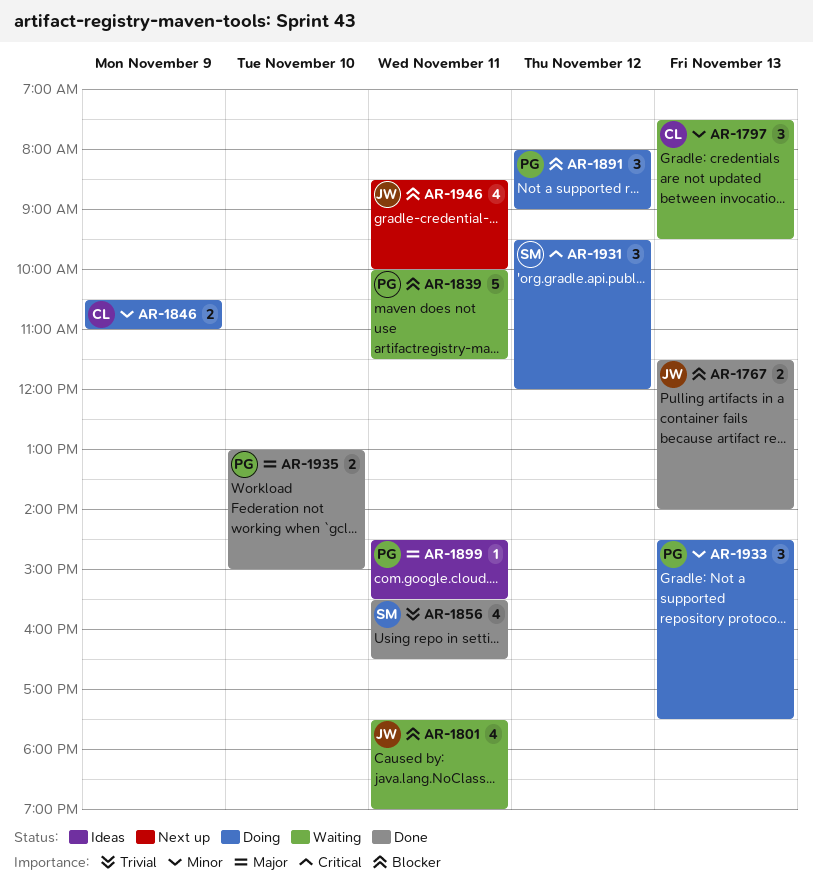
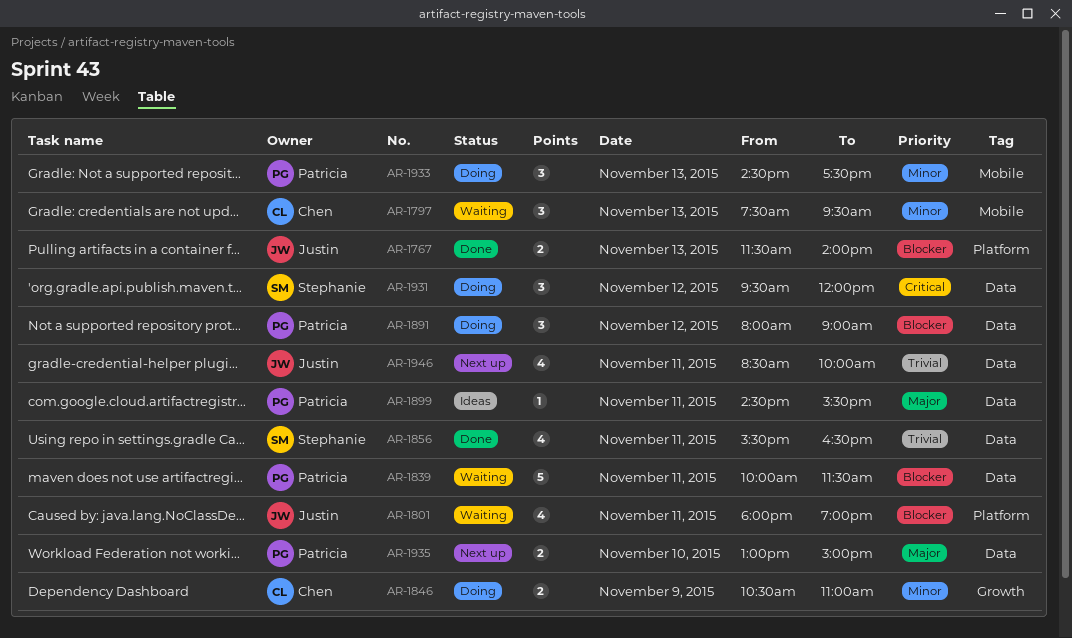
AR-1801, begins: 17:30 -> 18:00
AR-1935, status: Done -> Next up
AR-1946, priority: Blocker -> Trivial

